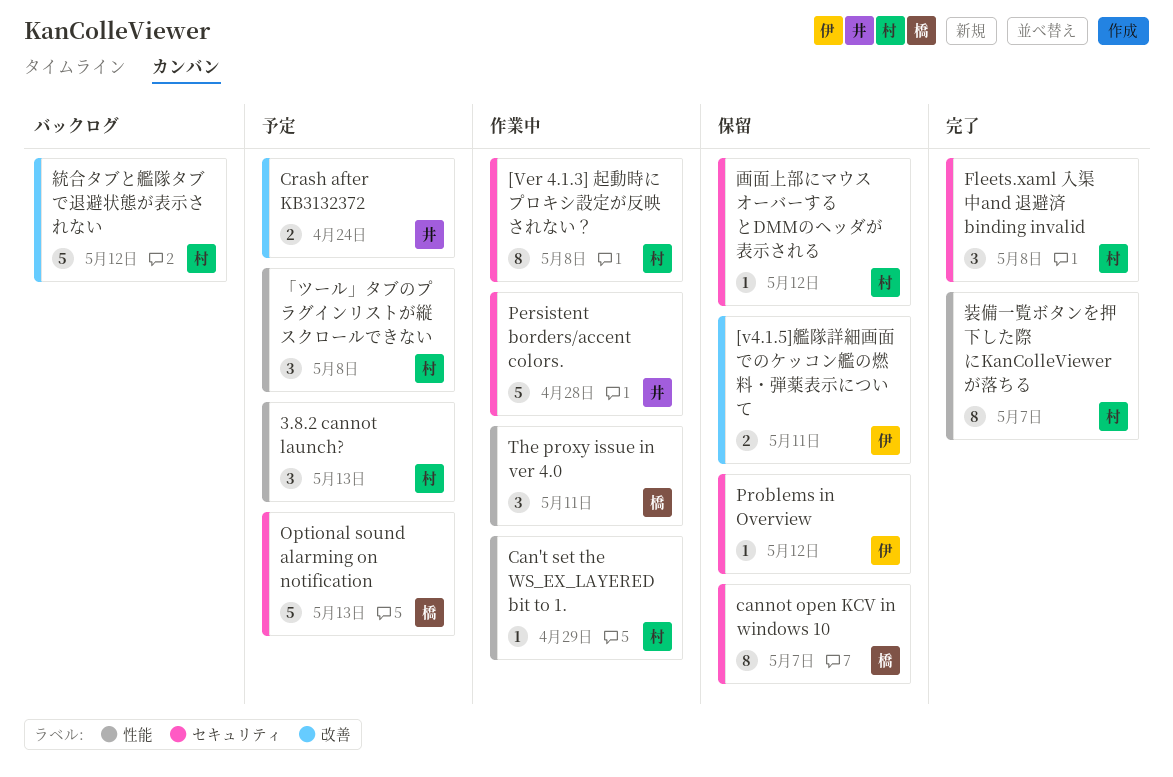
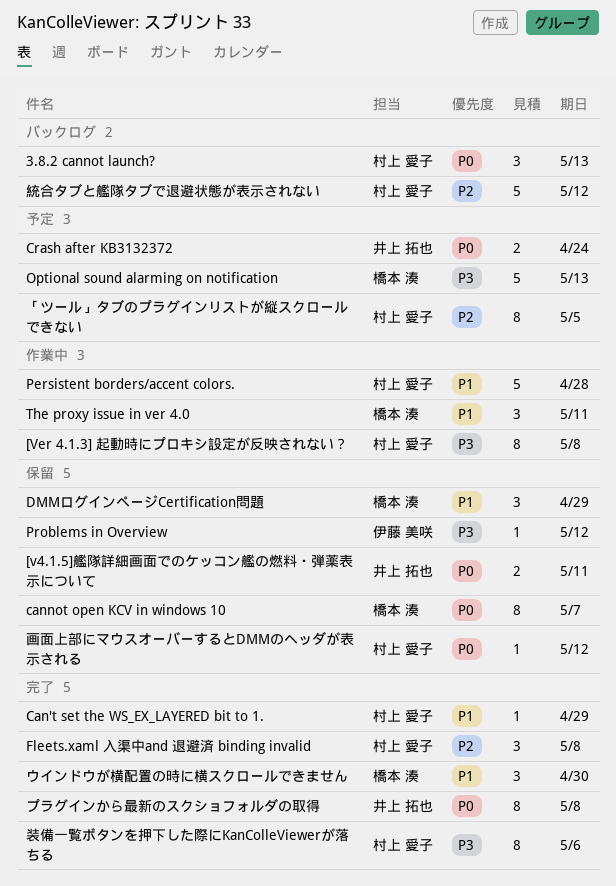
3.8.2 cannot launch?, status: 予定 -> バックログ
[v4.1.5]艦隊詳細画面でのケッコン艦の燃料・弾薬表示について, owner: 伊藤 美咲 -> 井上 拓也
Can't set the WS_EX_LAYERED bit to 1., status: 作業中 -> 完了
DMMログインページCertification問題: none -> present
Persistent borders/accent colors., owner: 井上 拓也 -> 村上 愛子
「ツール」タブのプラグインリストが縦スクロールできない, estimate: 3 -> 8
「ツール」タブのプラグインリストが縦スクロールできない, due: May 8 -> May 5
ウインドウが横配置の時に横スクロールできません: none -> present
プラグインから最新のスクショフォルダの取得: none -> present
装備一覧ボタンを押下した際にKanColleViewerが落ちる, due: May 7 -> May 6

